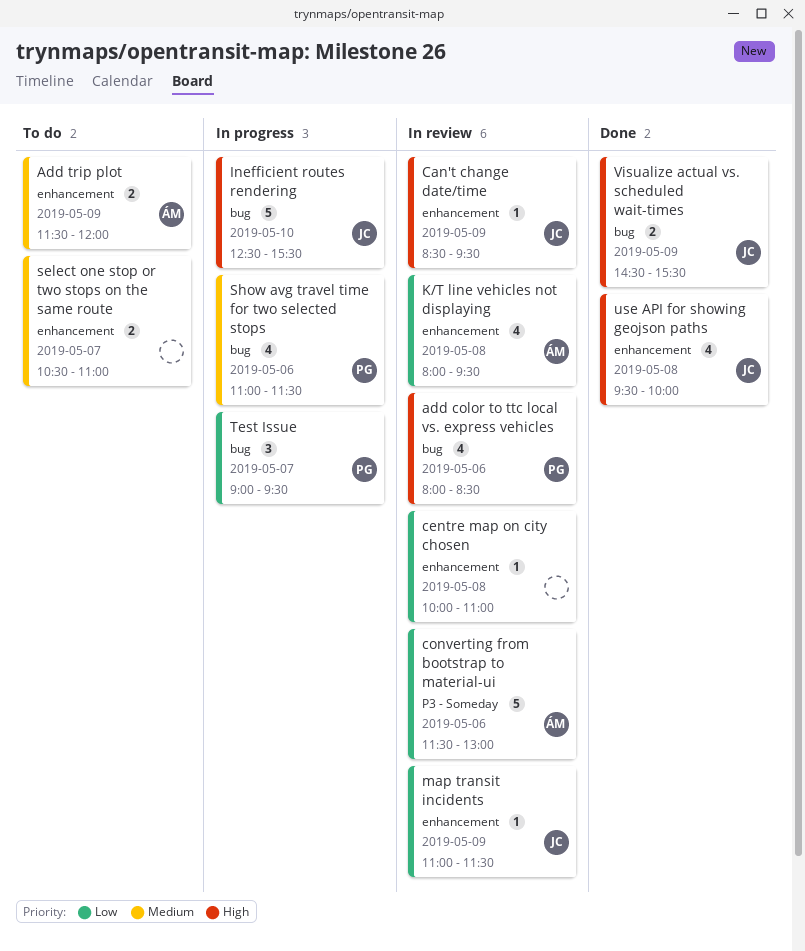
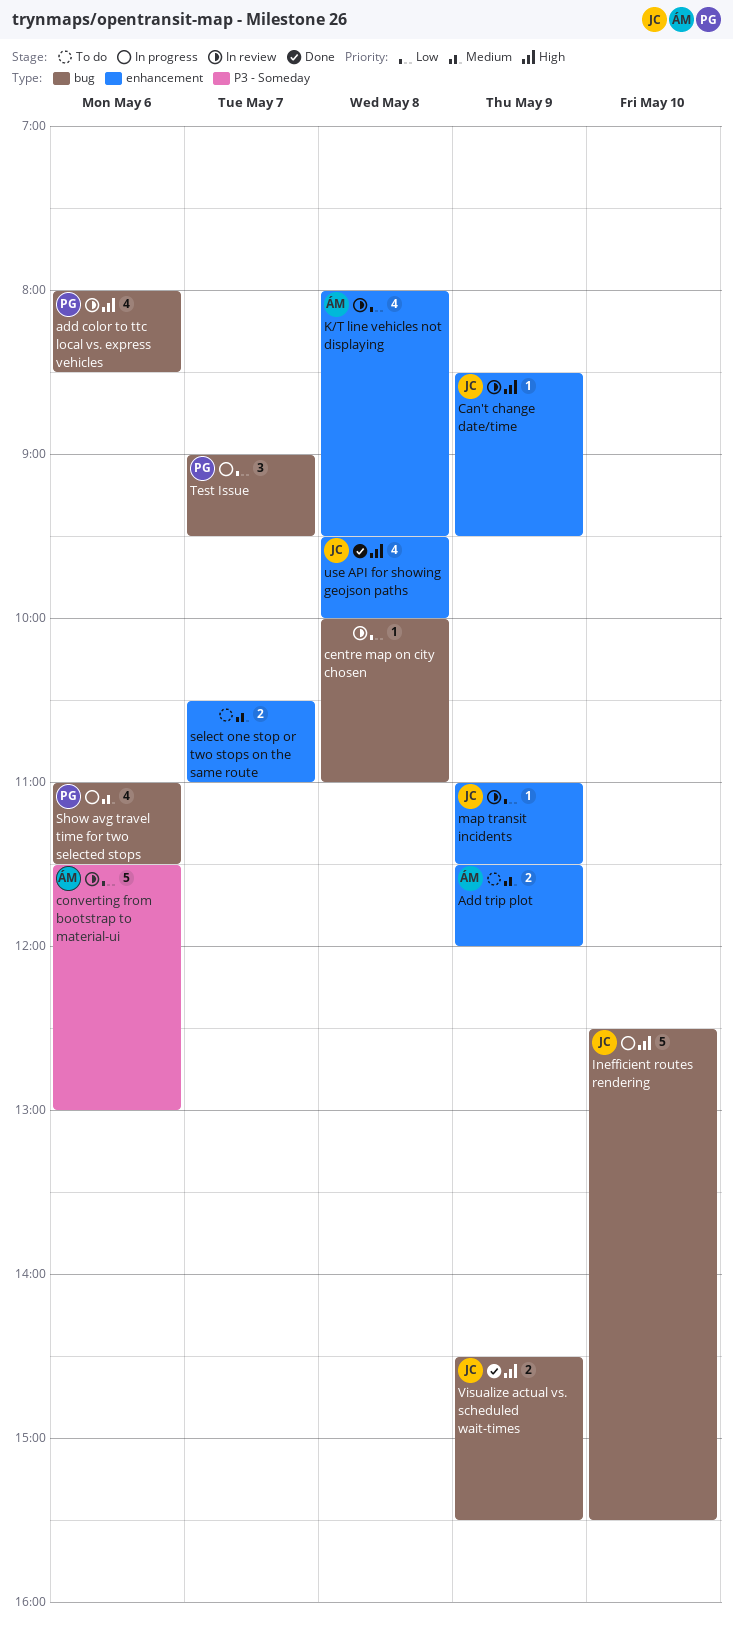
centre map on city chosen, label: enhancement -> bug

